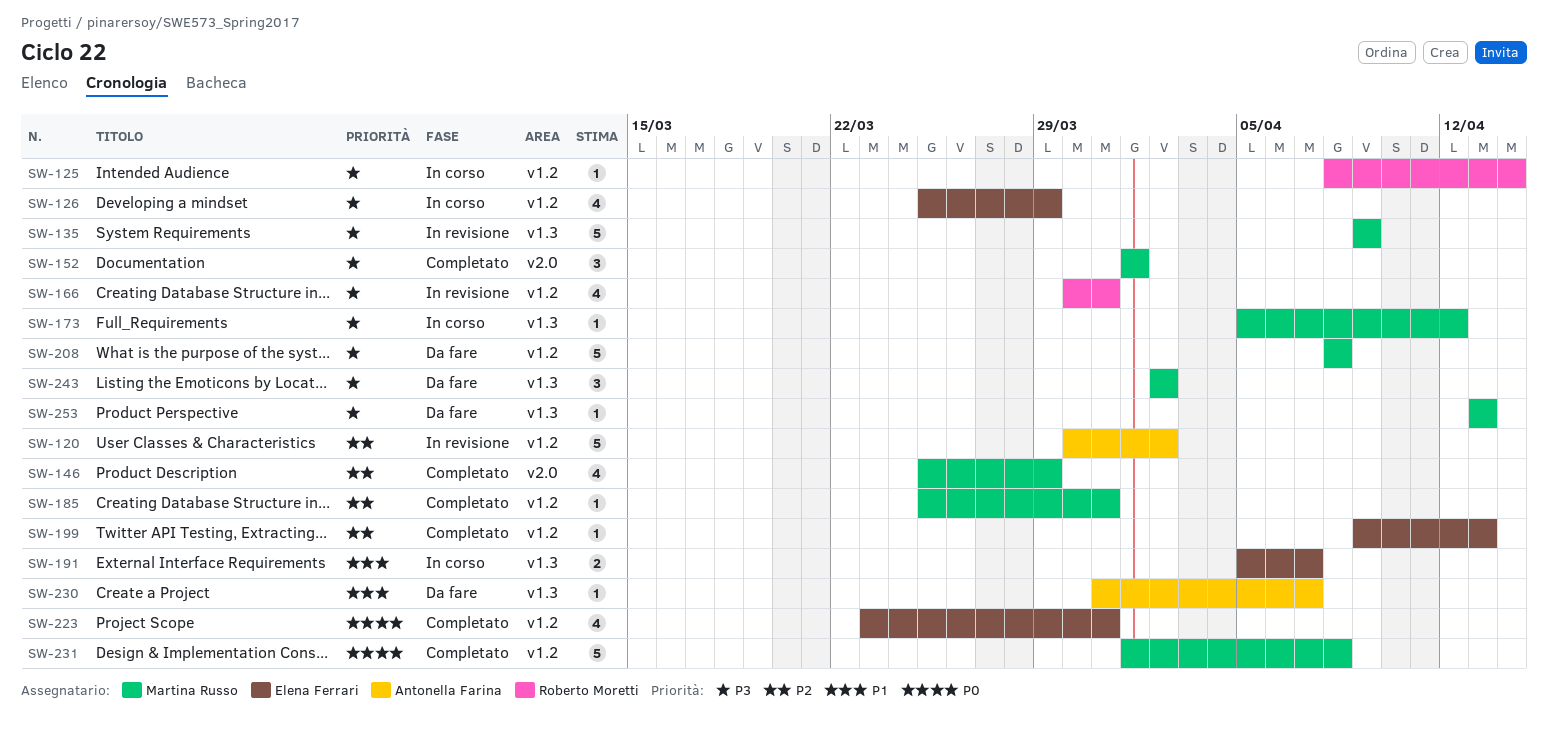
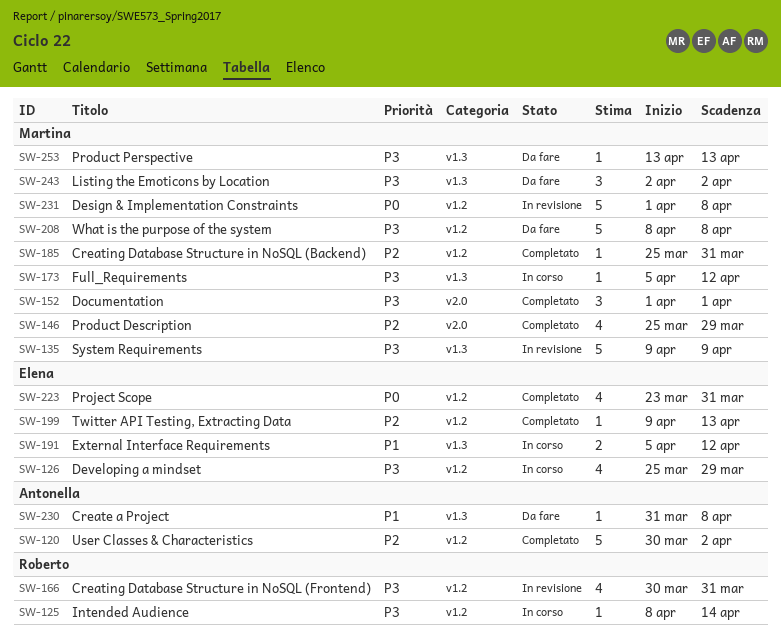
SW-120, status: In revisione -> Completato
SW-191, due: Apr 7 -> Apr 12
SW-230, due: Apr 7 -> Apr 8
SW-231, status: Completato -> In revisione

